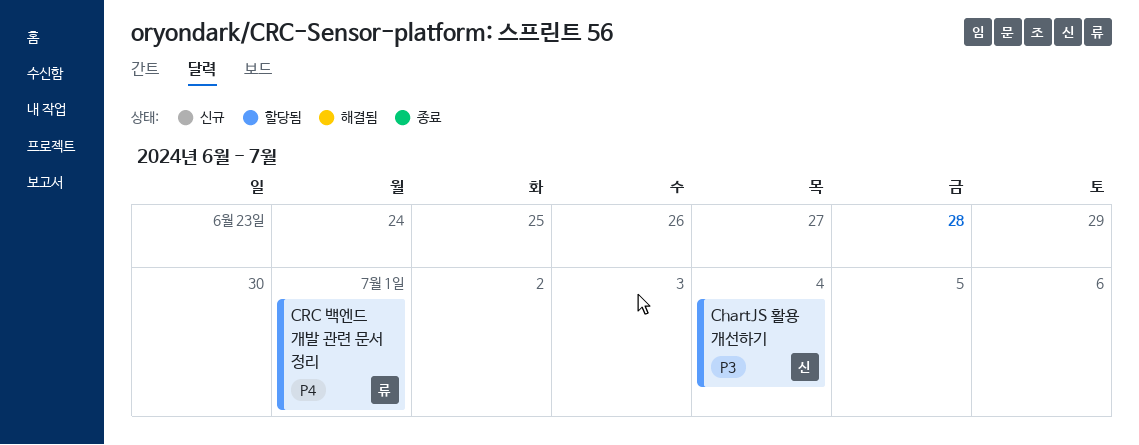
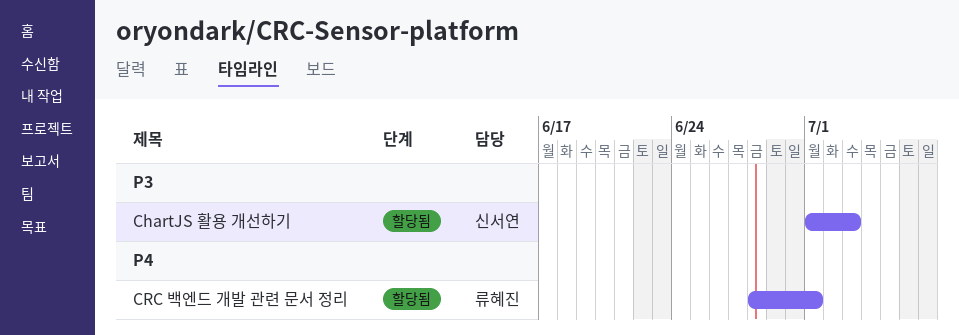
ChartJS 활용 개선하기, due: Jul 4 -> Jul 3

